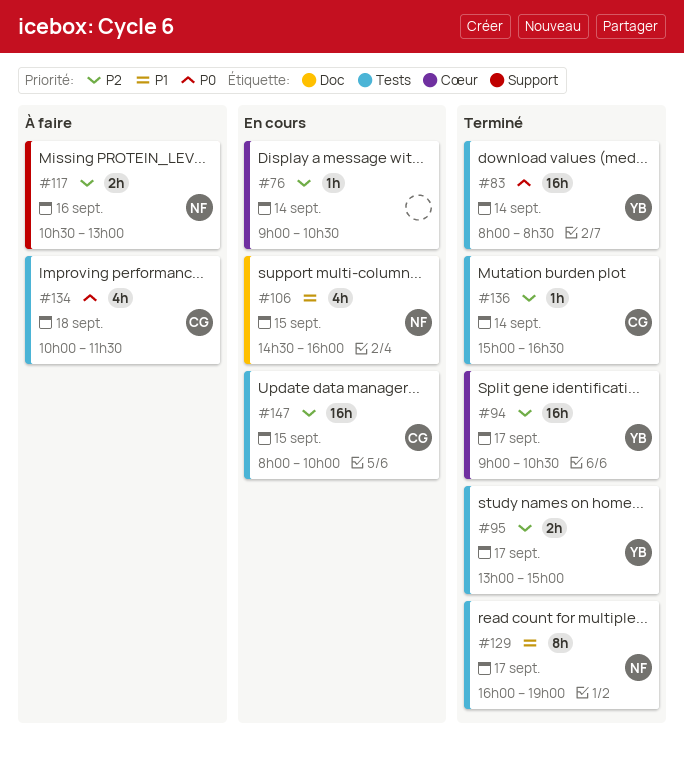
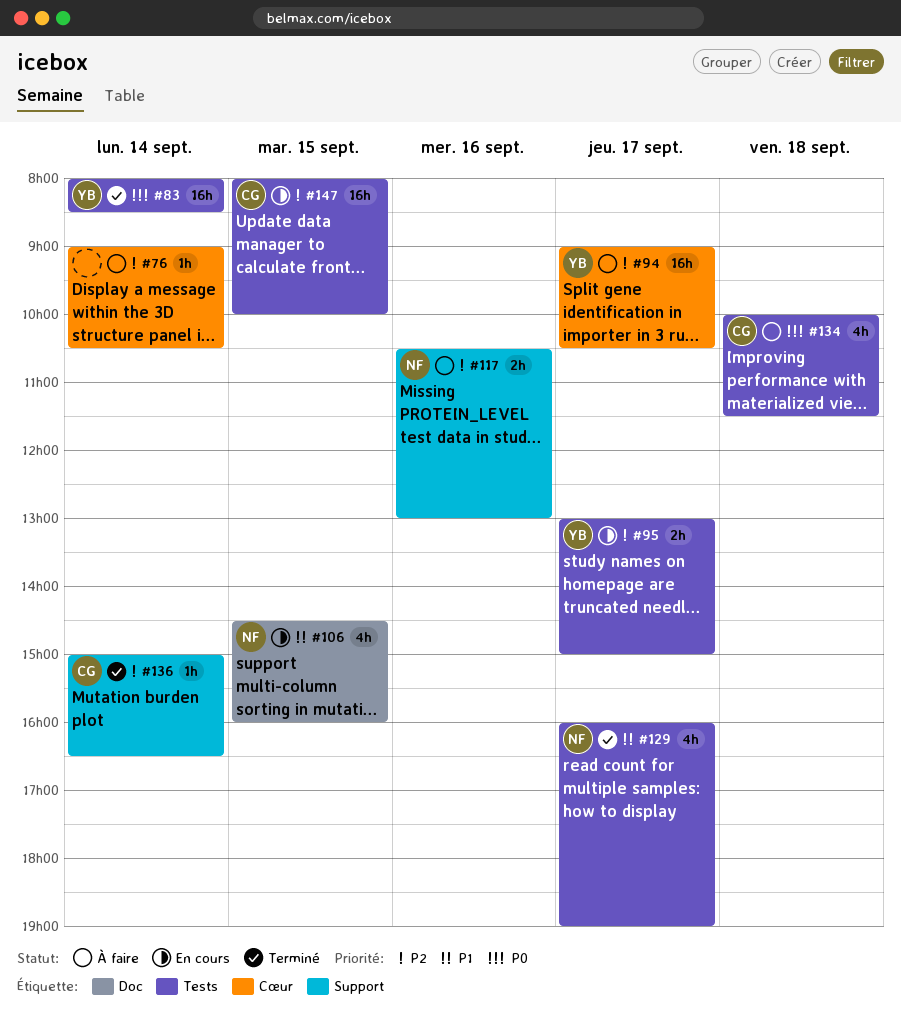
#76, status: En cours -> À faire
#94, status: Terminé -> À faire
#95, status: Terminé -> En cours
#129, estimate: 8h -> 4h
#136, label: Tests -> Support

